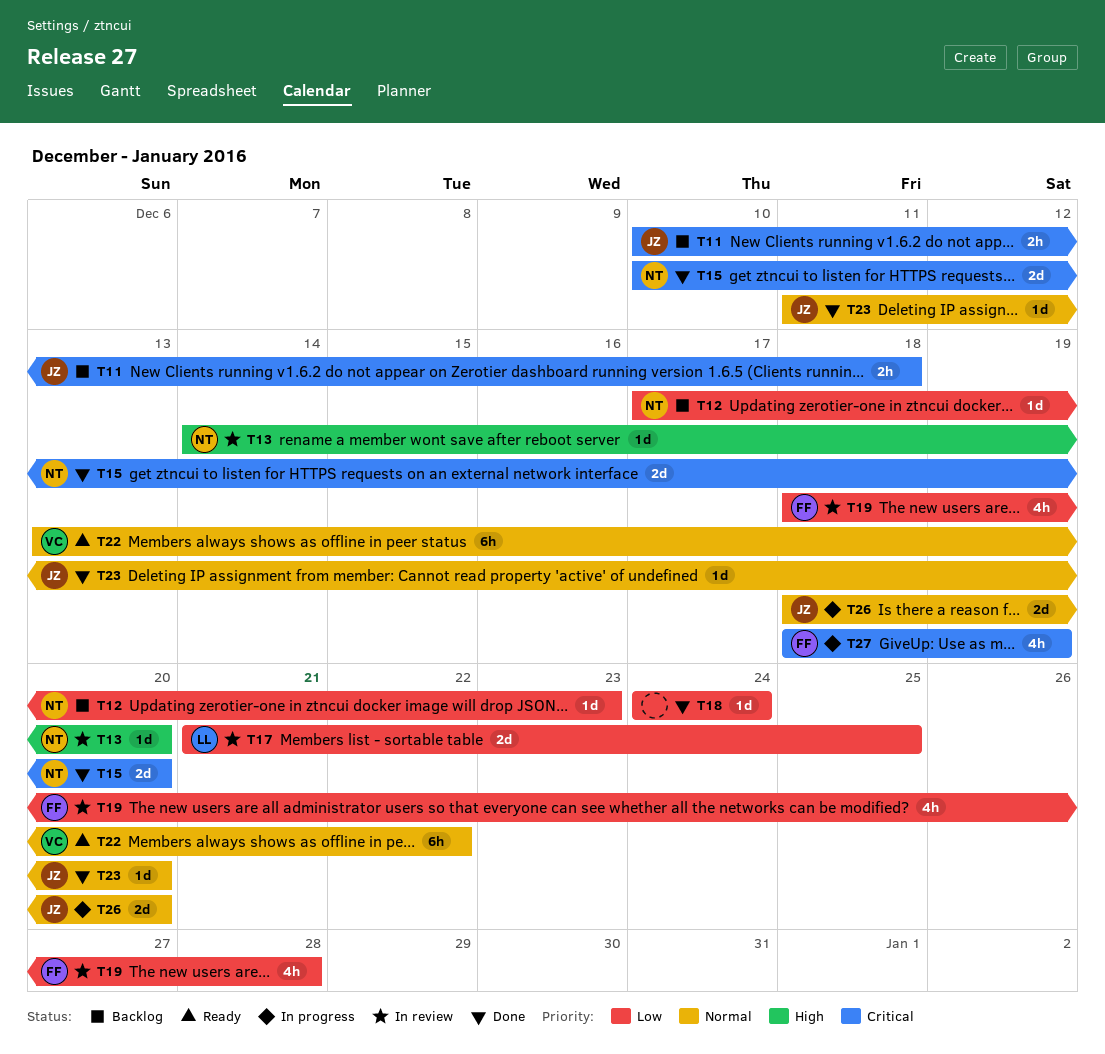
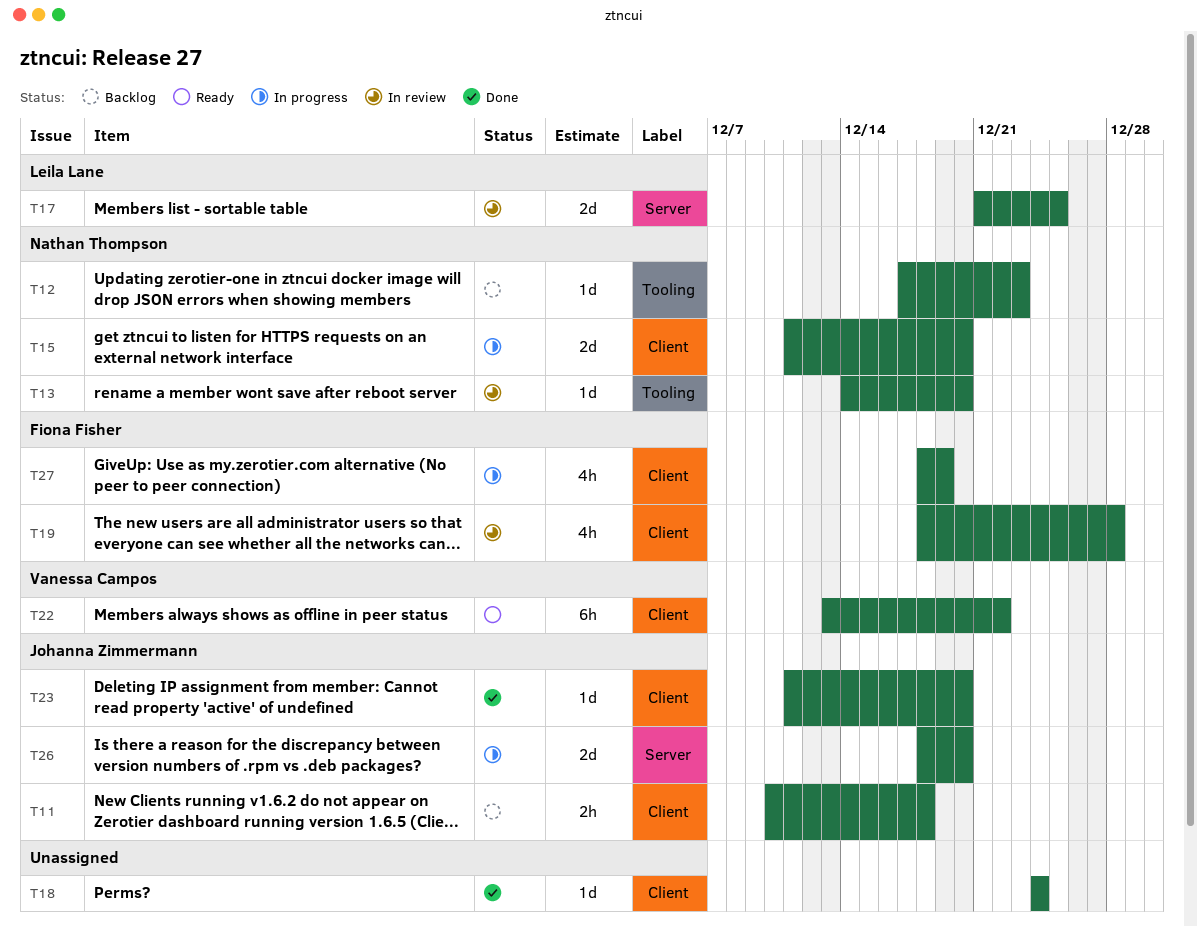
T15, status: Done -> In progress
T15, start: Dec 10 -> Dec 11

